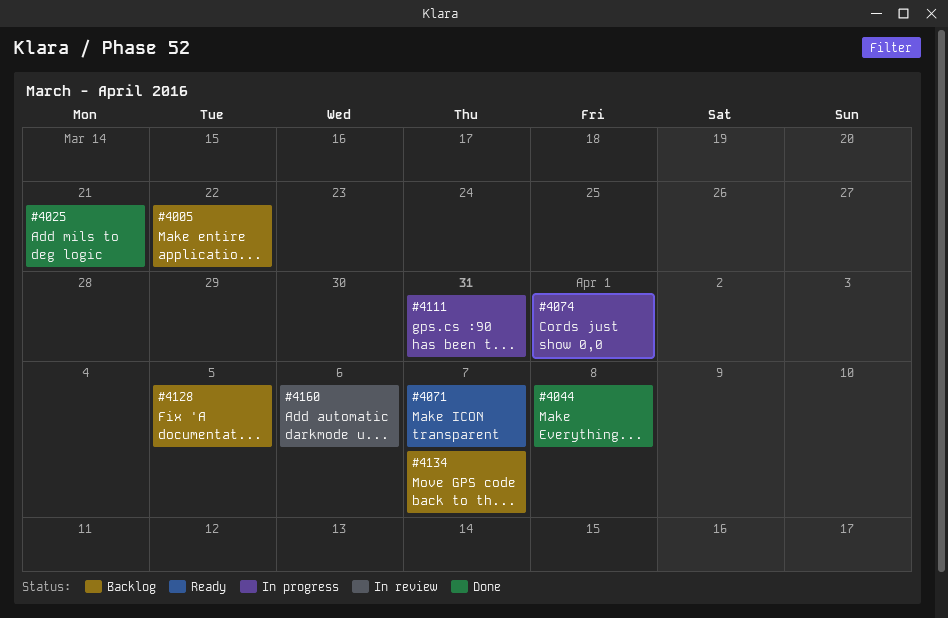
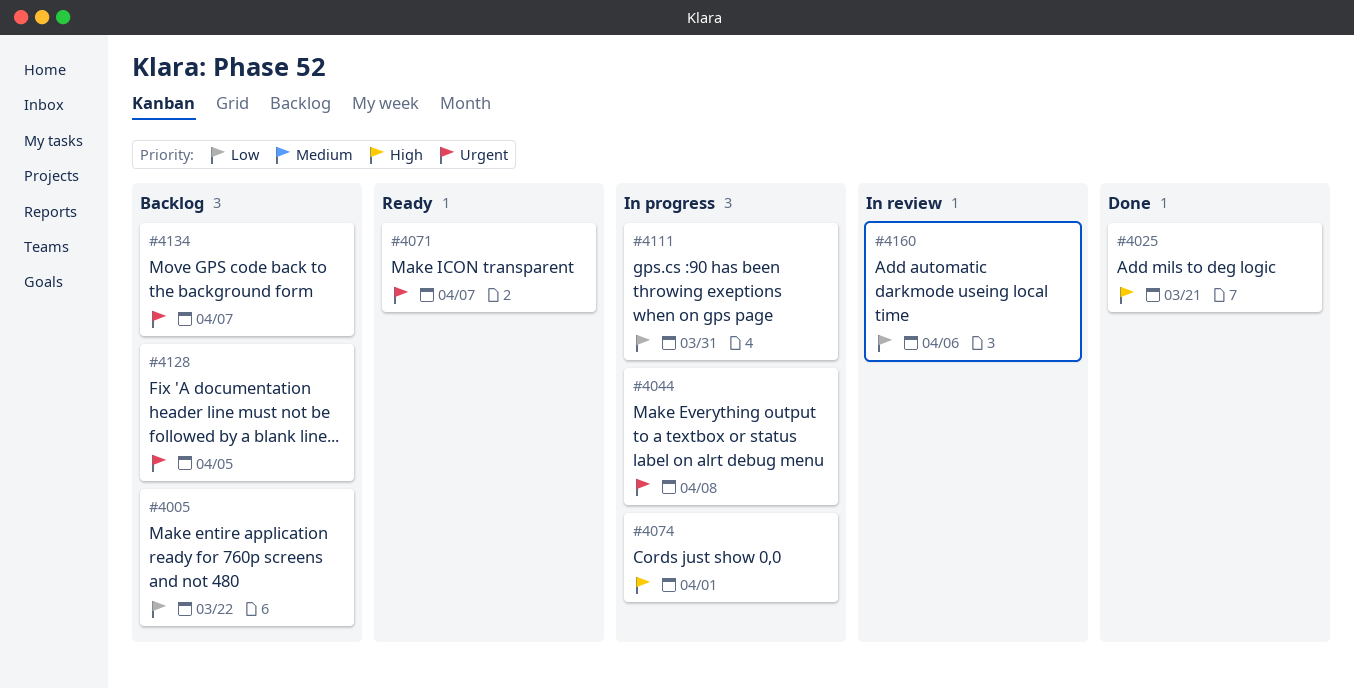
#4044, status: Done -> In progress

